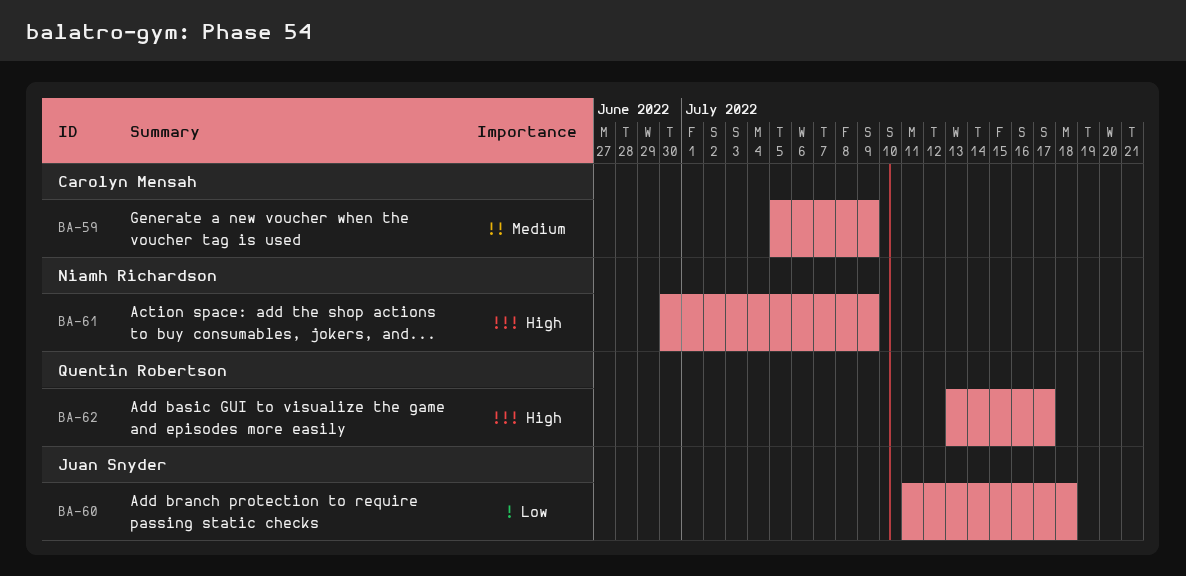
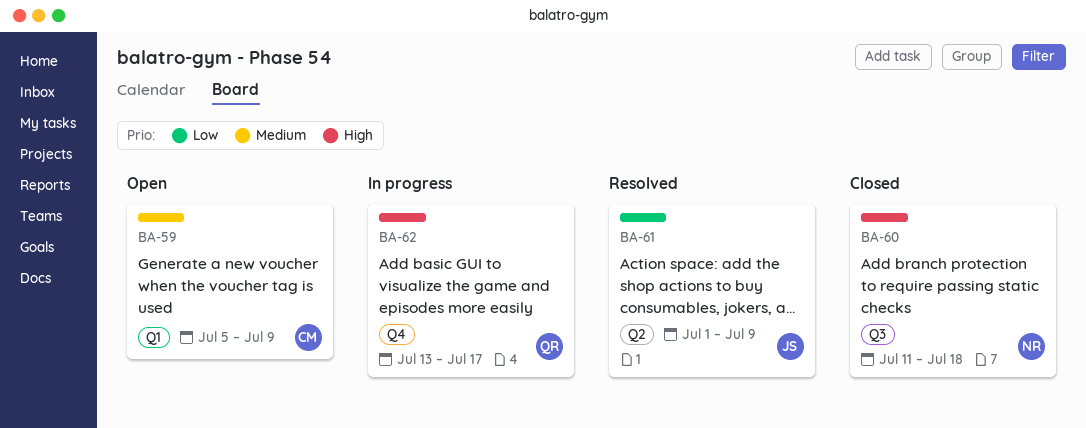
BA-60, owner: Juan Snyder -> Niamh Richardson
BA-60, priority: Low -> High
BA-61, owner: Niamh Richardson -> Juan Snyder
BA-61, priority: High -> Low
BA-61, start: Jun 30 -> Jul 1

